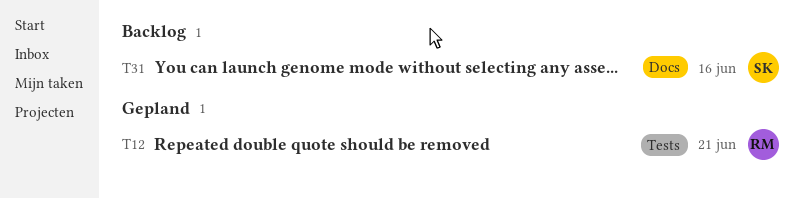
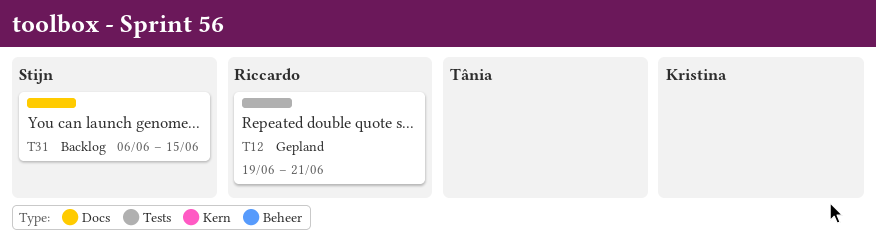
T31, due: Jun 16 -> Jun 15

